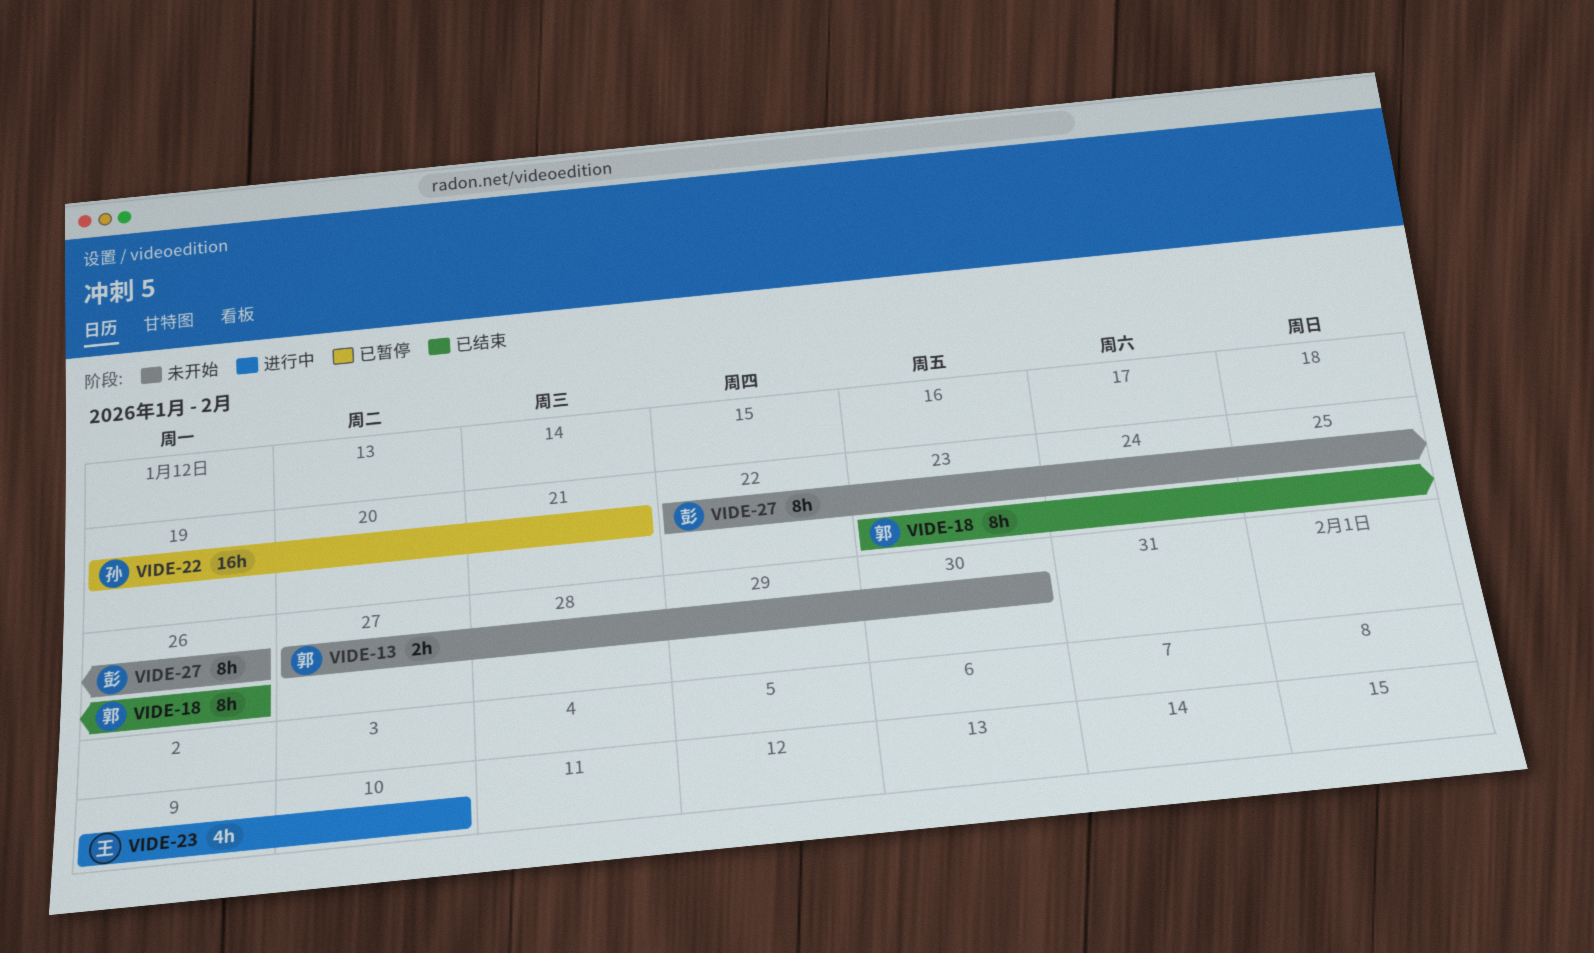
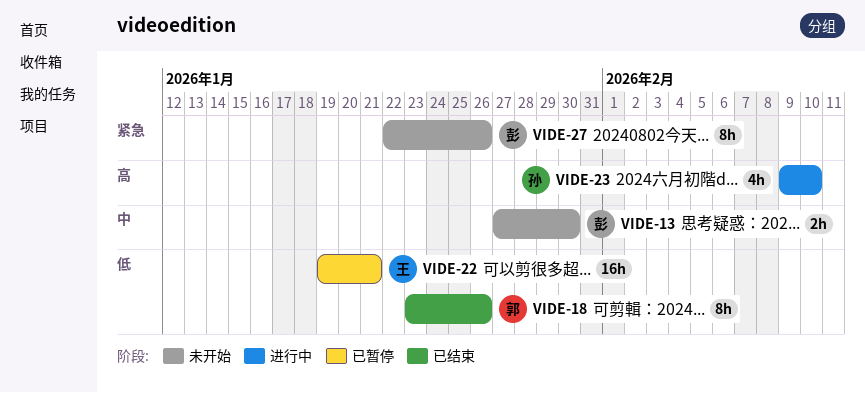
VIDE-13, owner: 郭 -> 彭
VIDE-22, owner: 孙 -> 王
VIDE-23, owner: 王 -> 孙

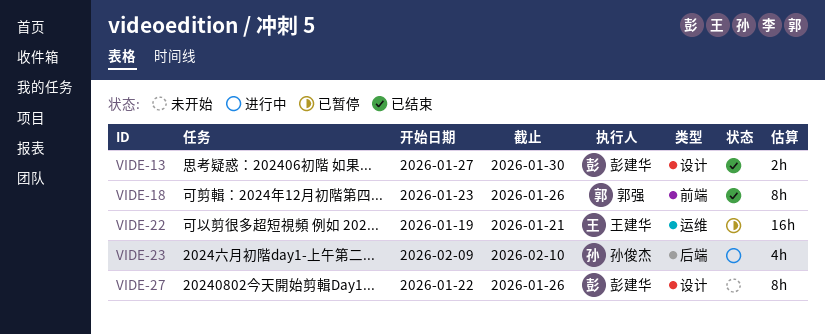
VIDE-13, status: 未开始 -> 已结束

